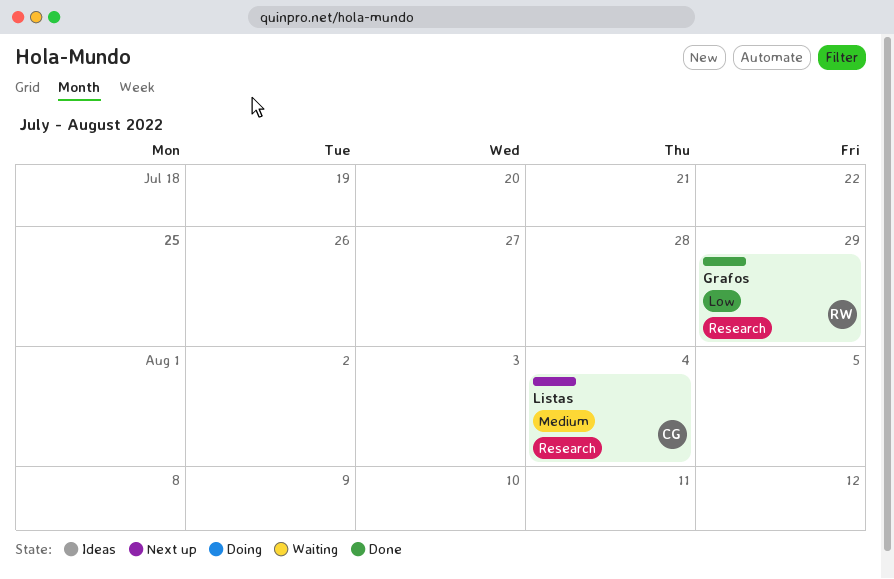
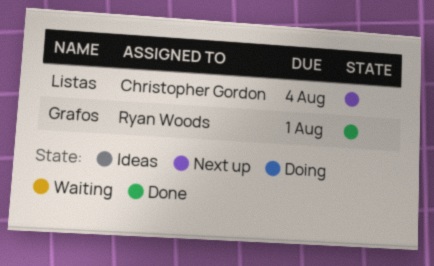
Grafos, due: Jul 29 -> Aug 1

